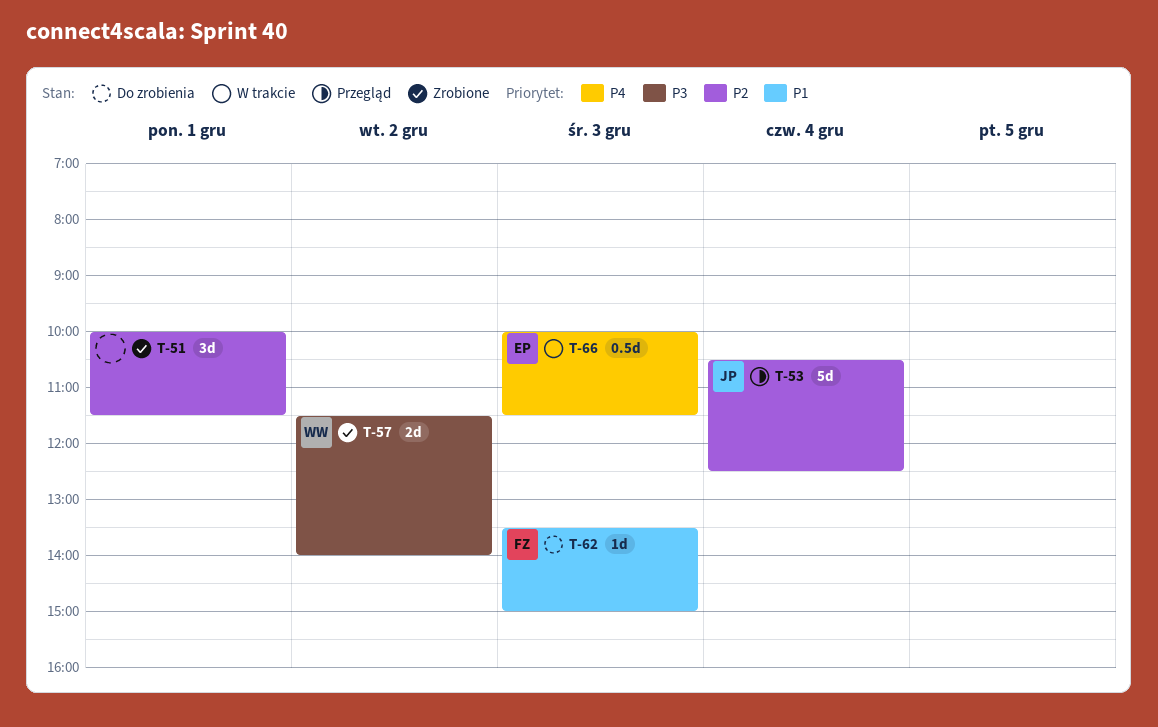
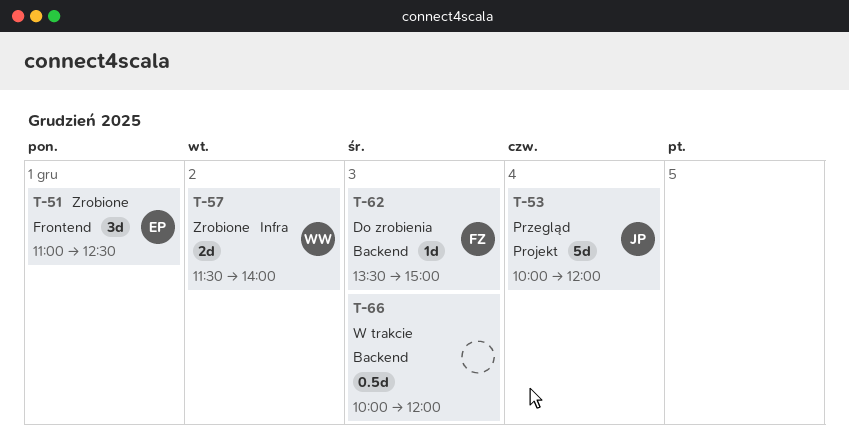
T-51, owner: none -> EP
T-51, begins: 10:00 -> 11:00
T-51, ends: 11:30 -> 12:30
T-53, begins: 10:30 -> 10:00
T-53, ends: 12:30 -> 12:00
T-66, owner: EP -> none
T-66, ends: 11:30 -> 12:00

